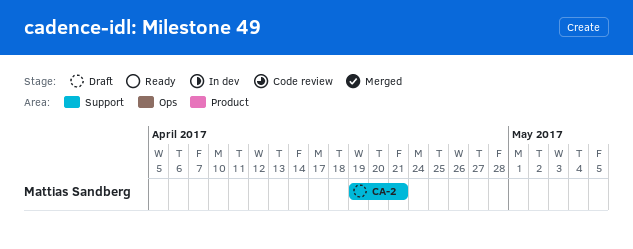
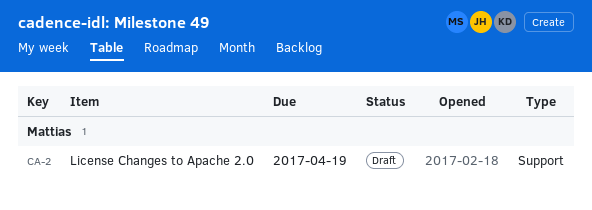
CA-2, due: Apr 21 -> Apr 19

